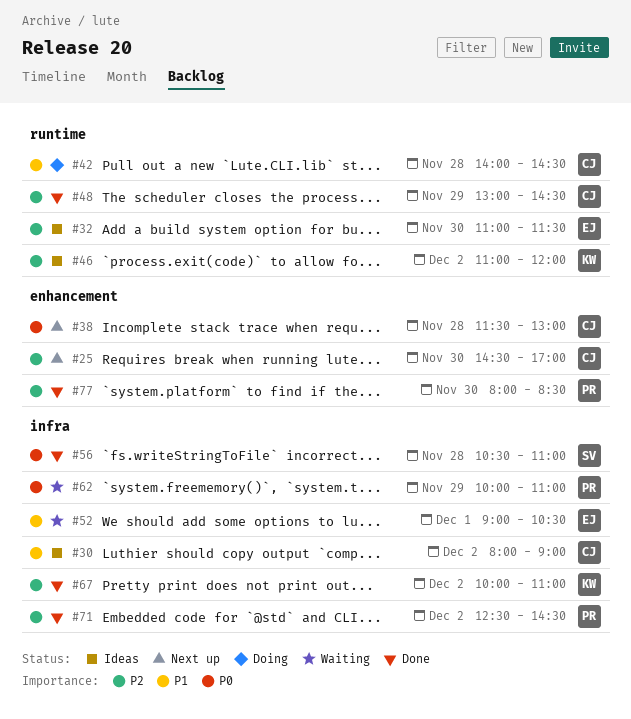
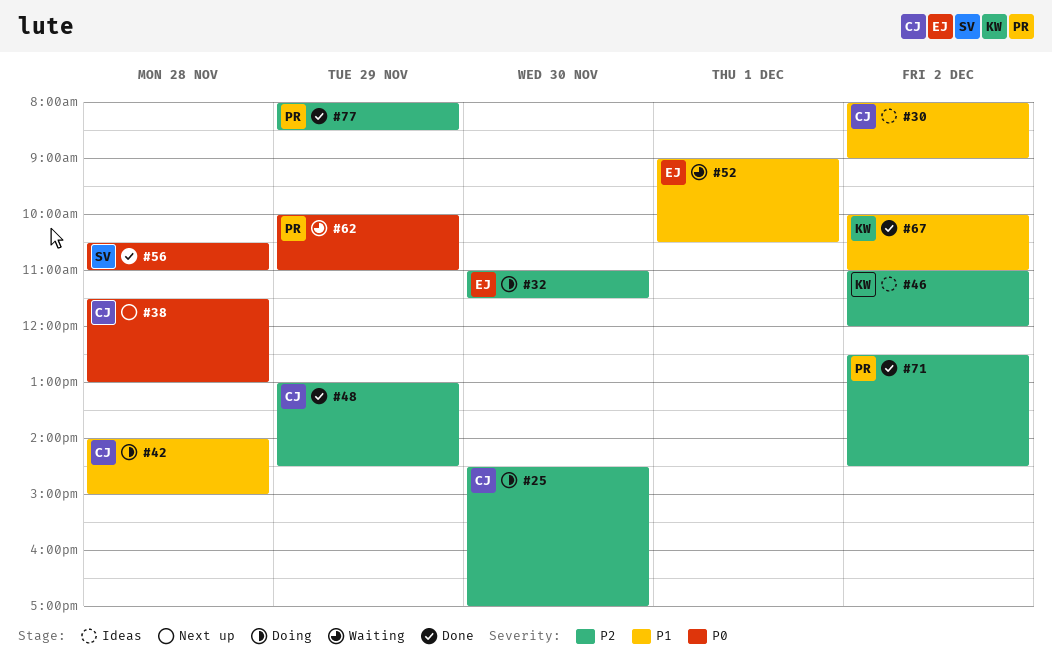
#25, status: Next up -> Doing
#32, status: Ideas -> Doing
#42, ends: 14:30 -> 15:00
#67, priority: P2 -> P1
#77, day: Nov 30 -> Nov 29

